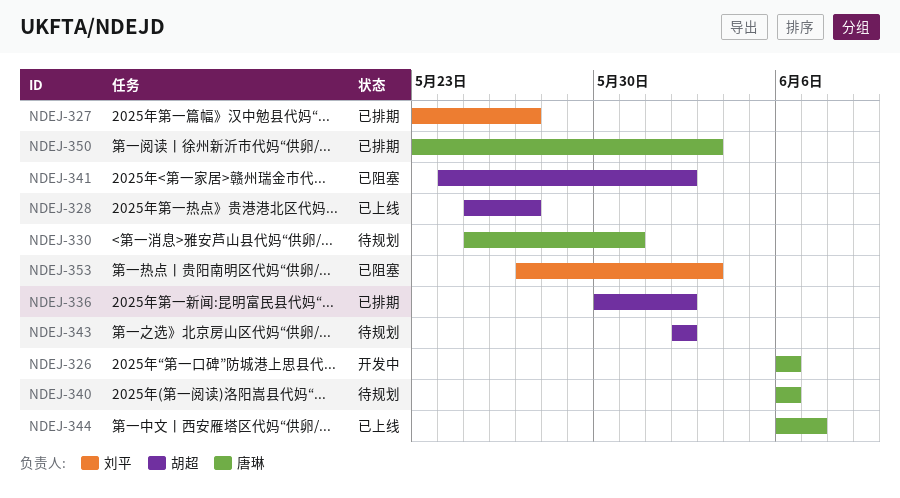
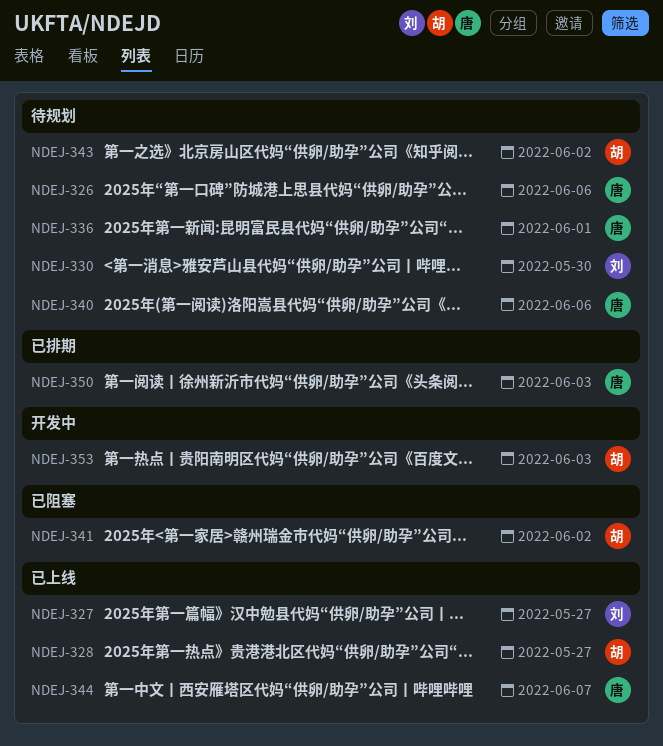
NDEJ-326, status: 开发中 -> 待规划
NDEJ-327, status: 已排期 -> 已上线
NDEJ-330, owner: 唐琳 -> 刘平
NDEJ-330, due: May 31 -> May 30
NDEJ-336, status: 已排期 -> 待规划
NDEJ-336, owner: 胡超 -> 唐琳
NDEJ-336, due: Jun 2 -> Jun 1
NDEJ-353, status: 已阻塞 -> 开发中
NDEJ-353, owner: 刘平 -> 胡超

